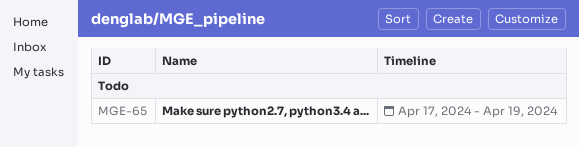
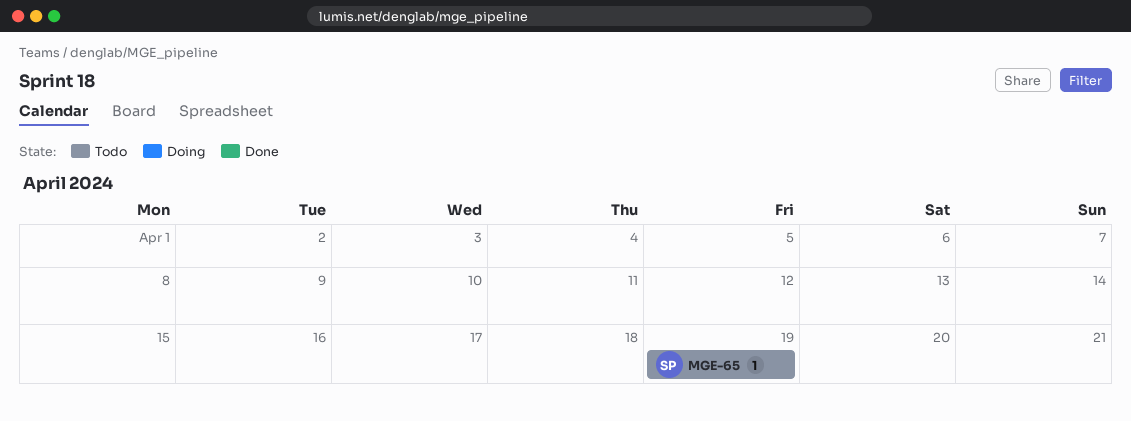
MGE-65, start: Apr 17 -> Apr 19

